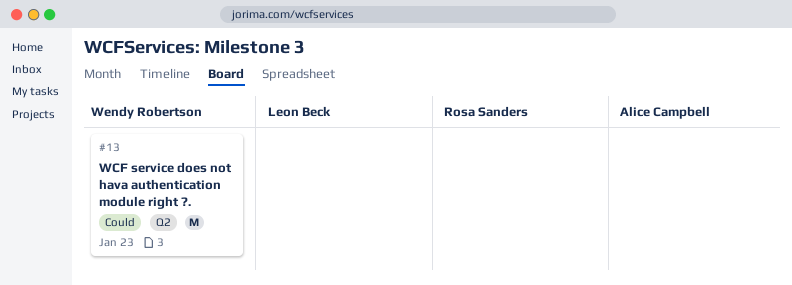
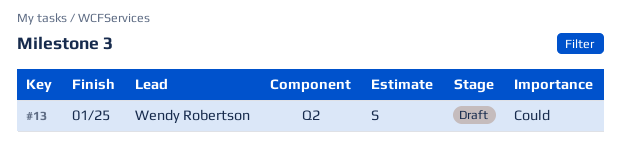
#13, estimate: M -> S
#13, due: Jan 23 -> Jan 25

